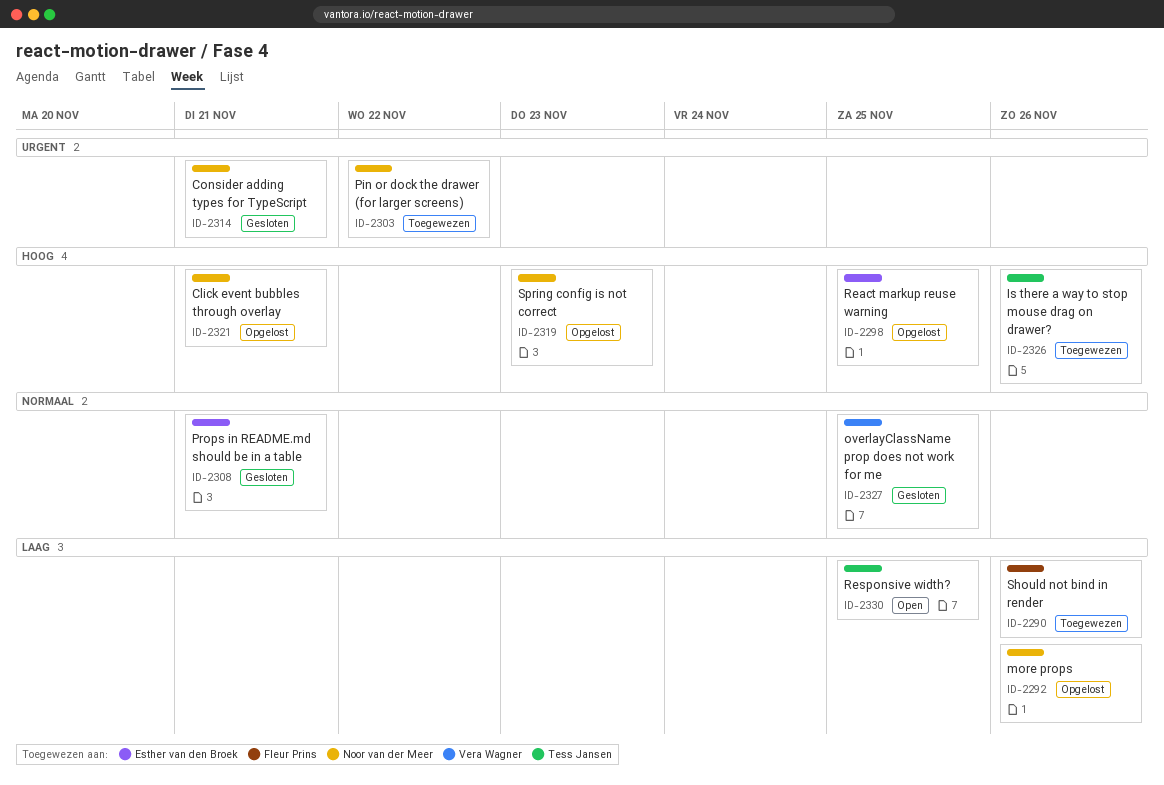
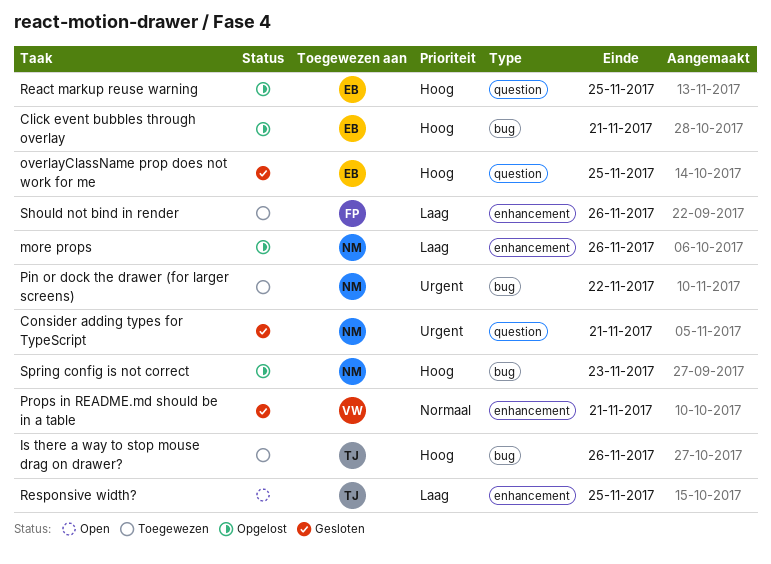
Click event bubbles through overlay, owner: Noor van der Meer -> Esther van den Broek
overlayClassName prop does not work for me, owner: Vera Wagner -> Esther van den Broek
overlayClassName prop does not work for me, priority: Normaal -> Hoog
Props in README.md should be in a table, owner: Esther van den Broek -> Vera Wagner

